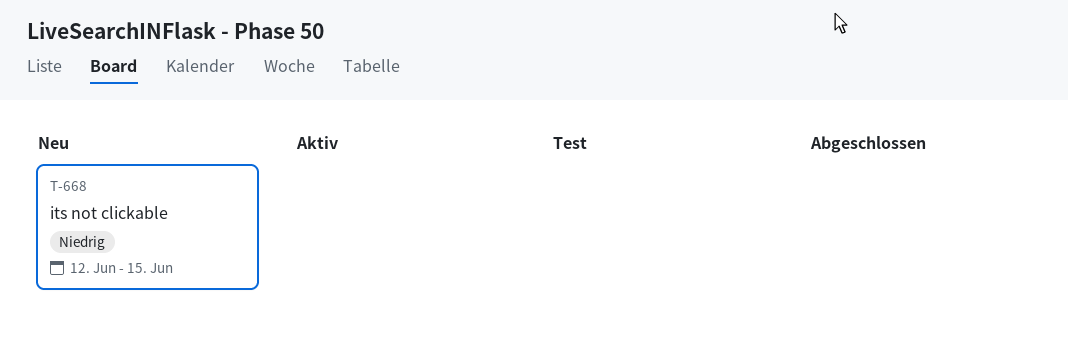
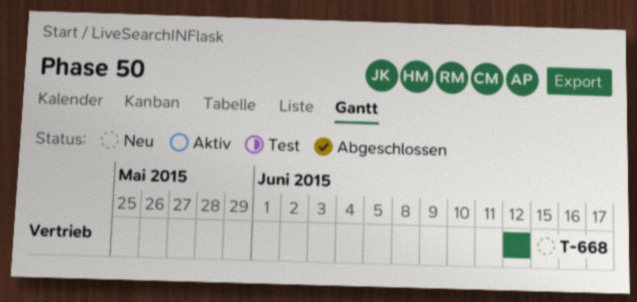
T-668, due: Jun 15 -> Jun 12

